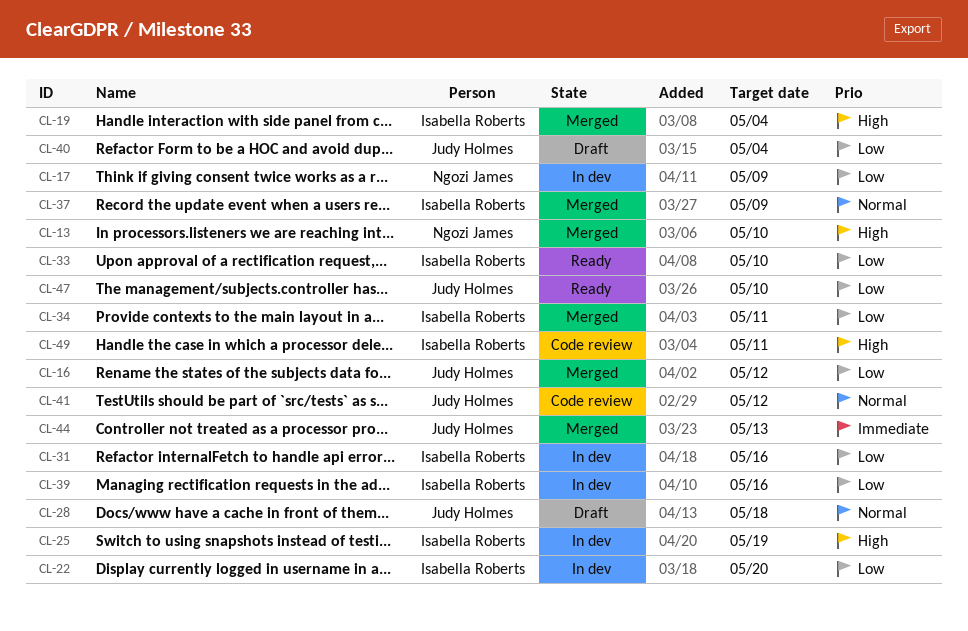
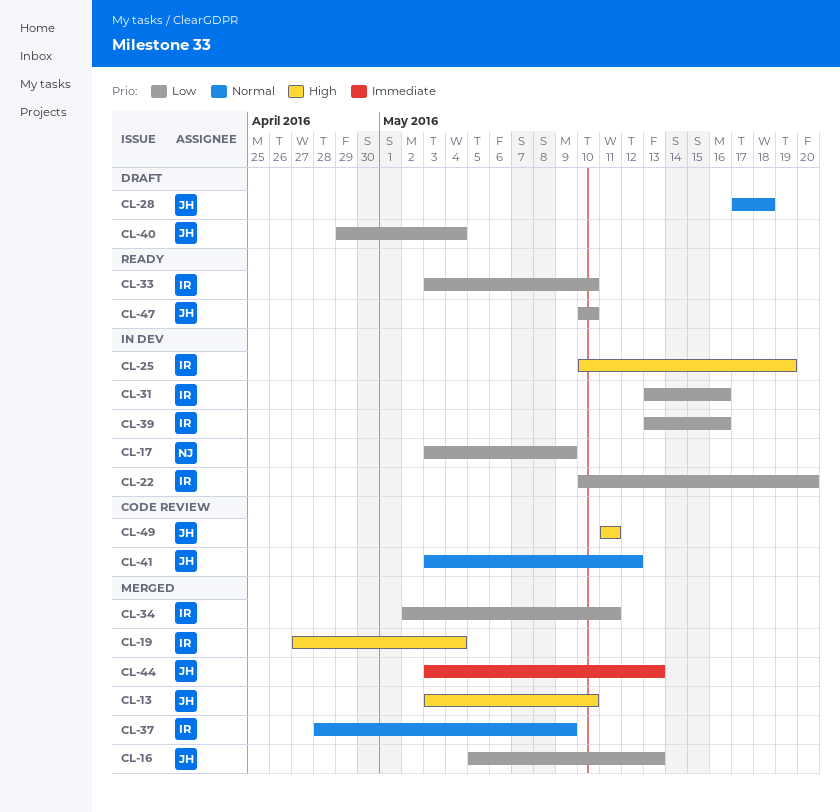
CL-13, owner: Ngozi James -> Judy Holmes
CL-16, due: May 12 -> May 13
CL-49, owner: Isabella Roberts -> Judy Holmes

